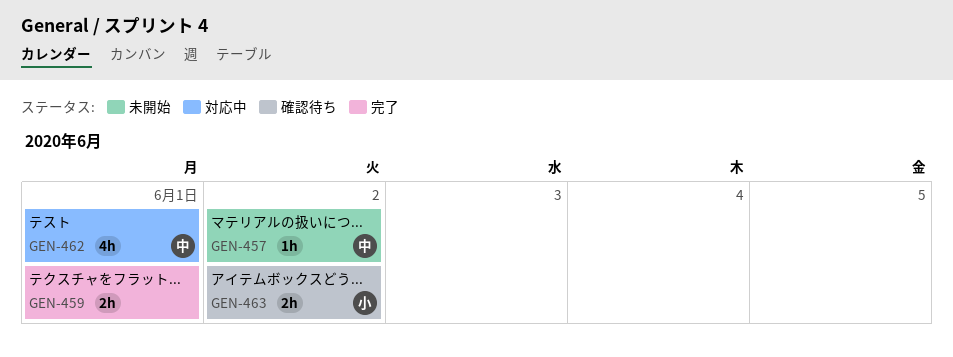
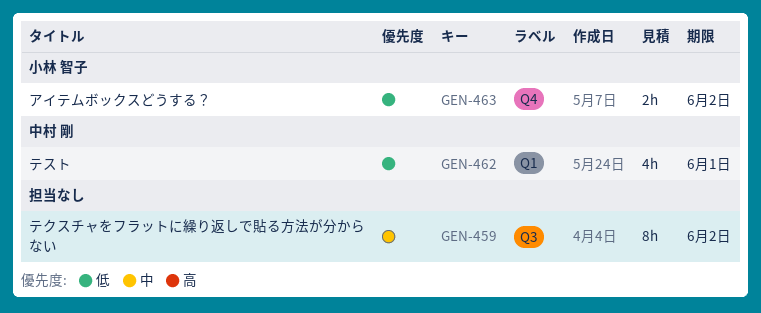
GEN-457: present -> none
GEN-459, estimate: 2h -> 8h
GEN-459, due: Jun 1 -> Jun 2

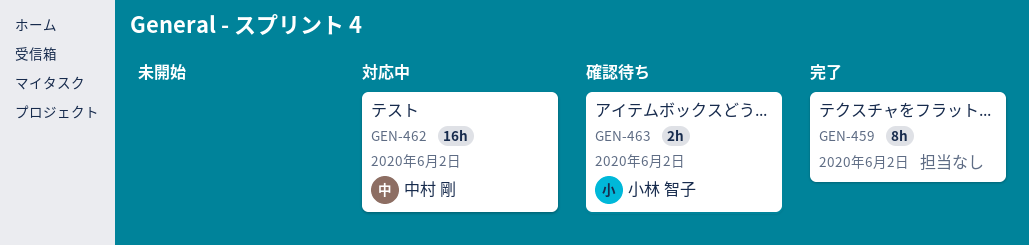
GEN-462, estimate: 4h -> 16h
GEN-462, due: Jun 1 -> Jun 2

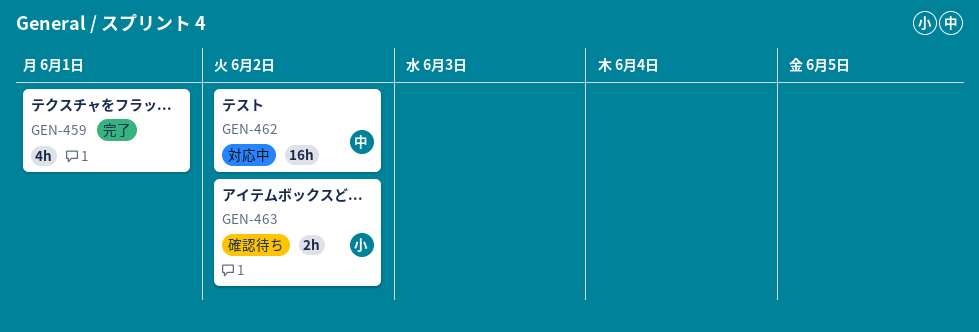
GEN-459, estimate: 8h -> 4h
GEN-459, due: Jun 2 -> Jun 1

